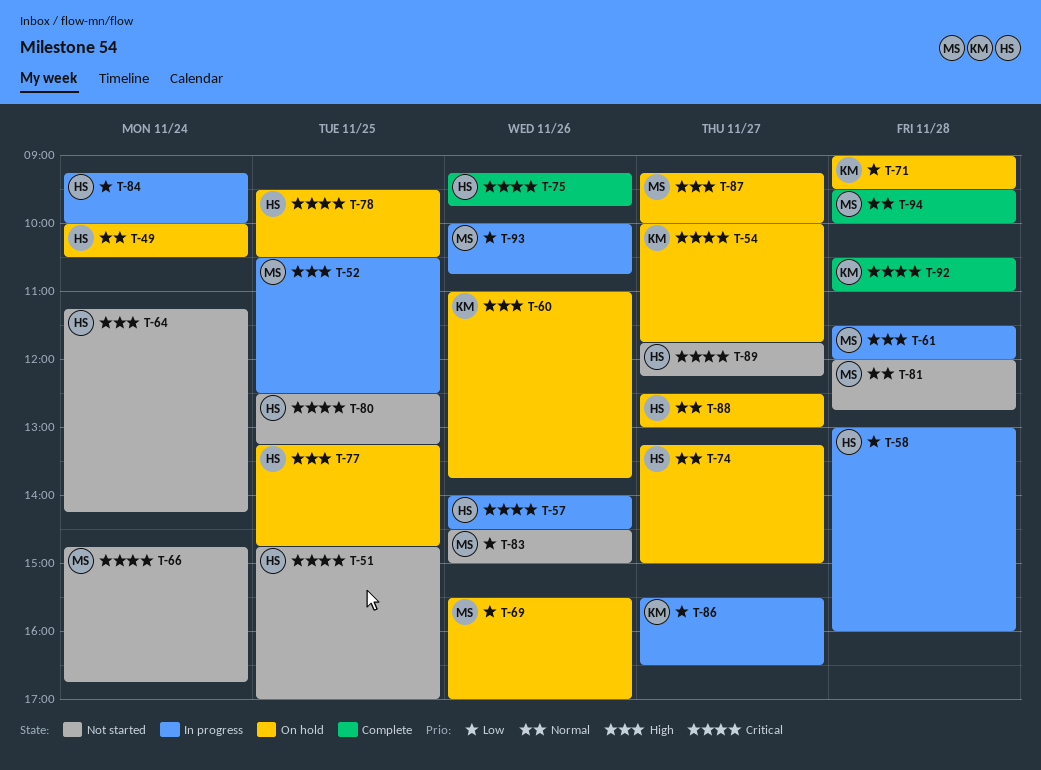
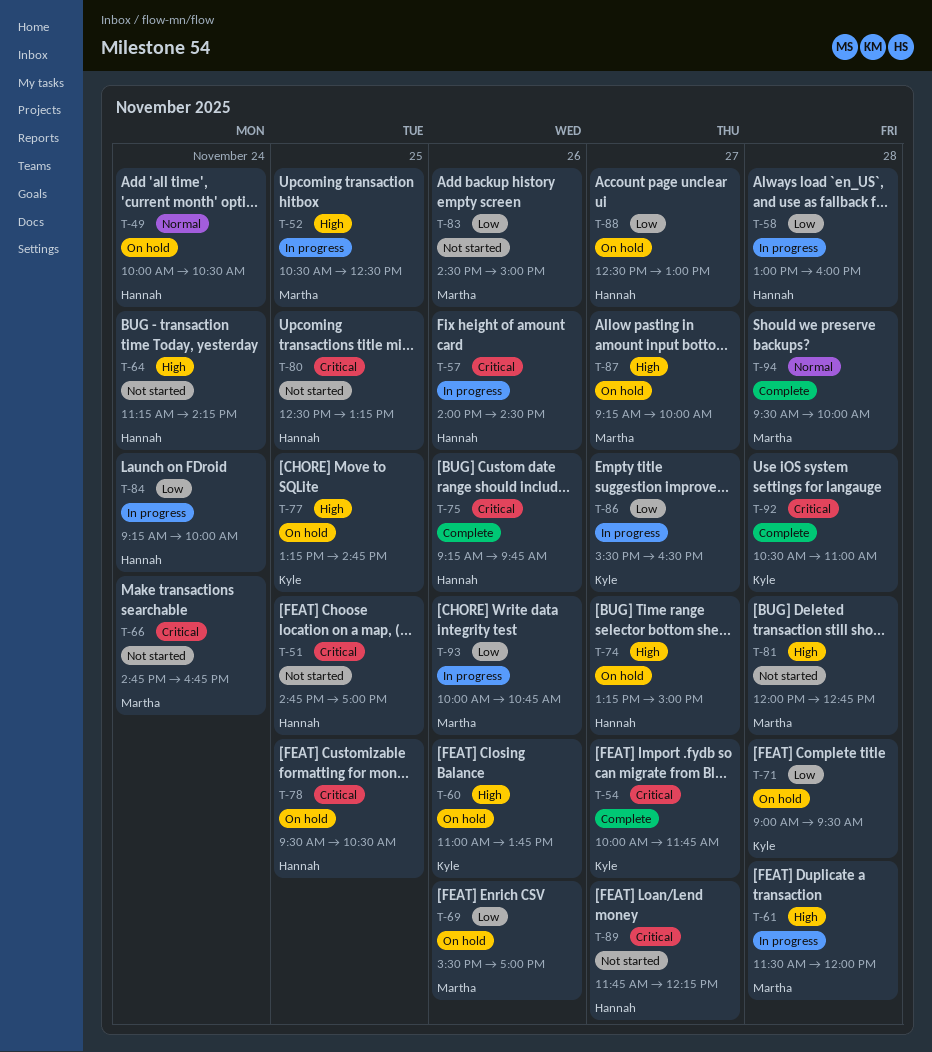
T-54, status: On hold -> Complete
T-74, priority: Normal -> High
T-77, owner: Hannah -> Kyle
T-81, priority: Normal -> High
T-88, priority: Normal -> Low

